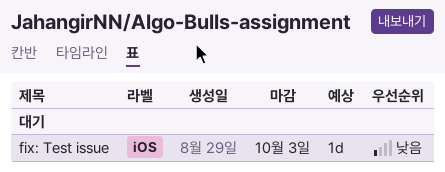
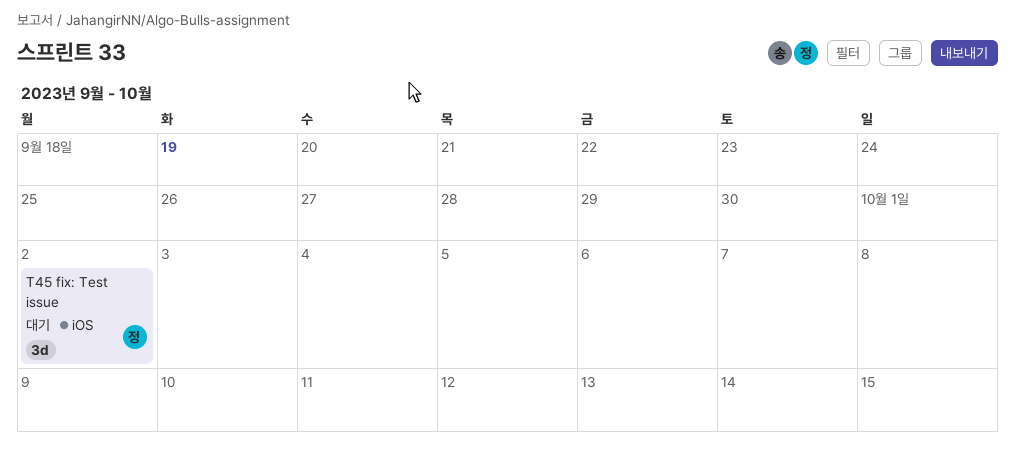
fix: Test issue, estimate: 1d -> 3d
fix: Test issue, due: Oct 3 -> Oct 2

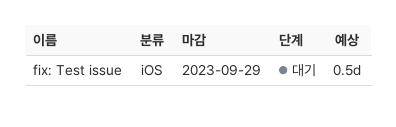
fix: Test issue, estimate: 3d -> 0.5d
fix: Test issue, due: Oct 2 -> Sep 29

